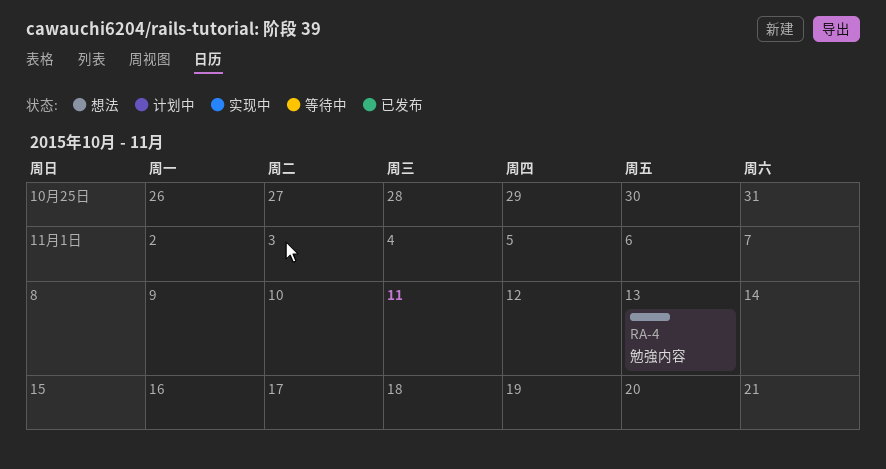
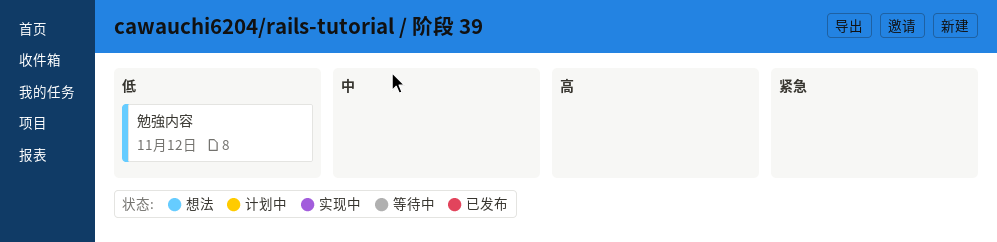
勉強内容, due: Nov 13 -> Nov 12

